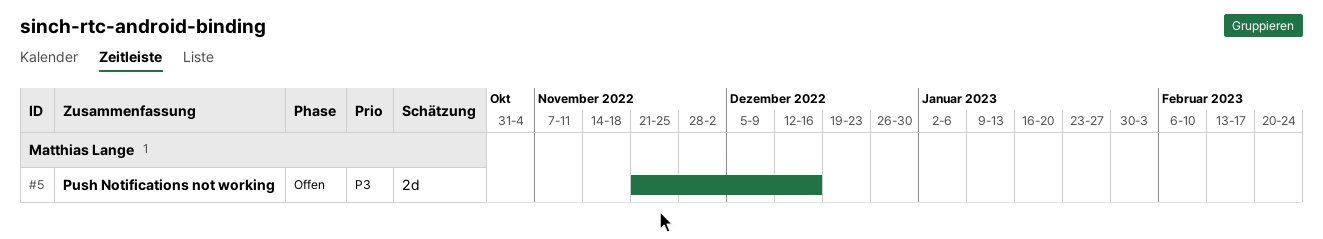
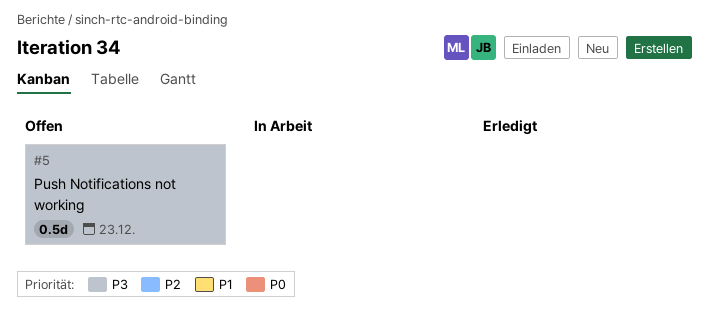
#5, estimate: 2d -> 0.5d
#5, due: Dec 16 -> Dec 23

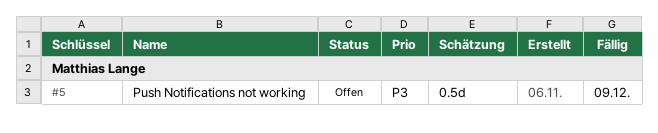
#5, due: Dec 23 -> Dec 9

